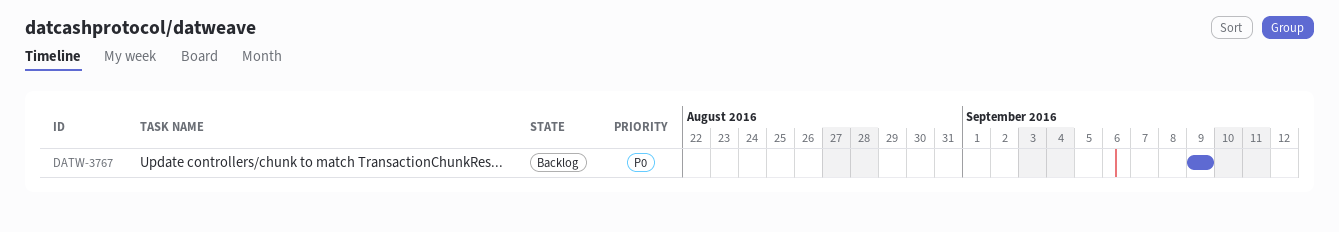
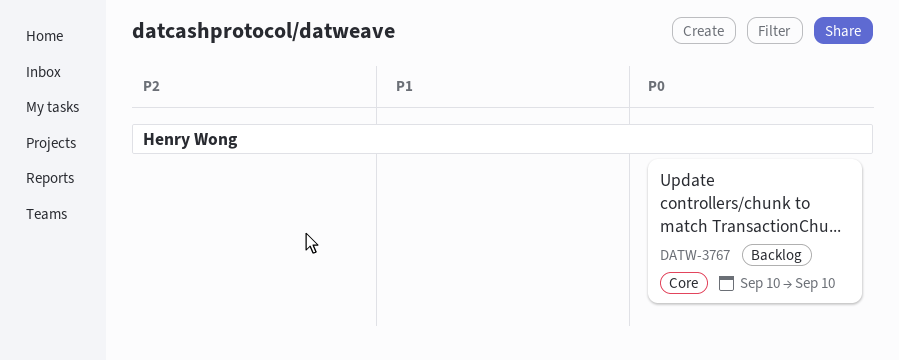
DATW-3767, start: Sep 9 -> Sep 10
DATW-3767, due: Sep 9 -> Sep 10

